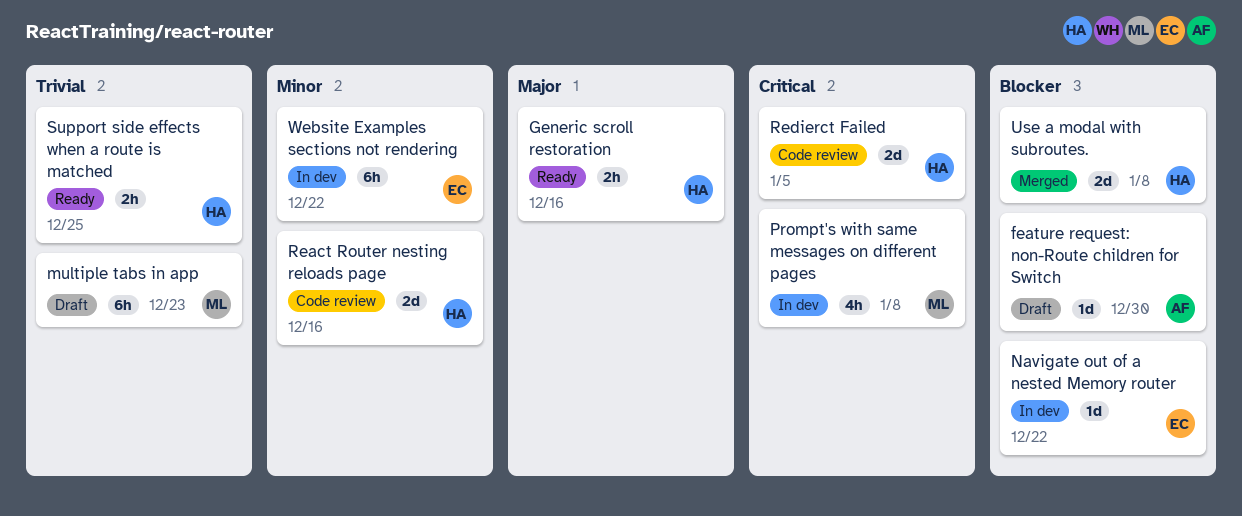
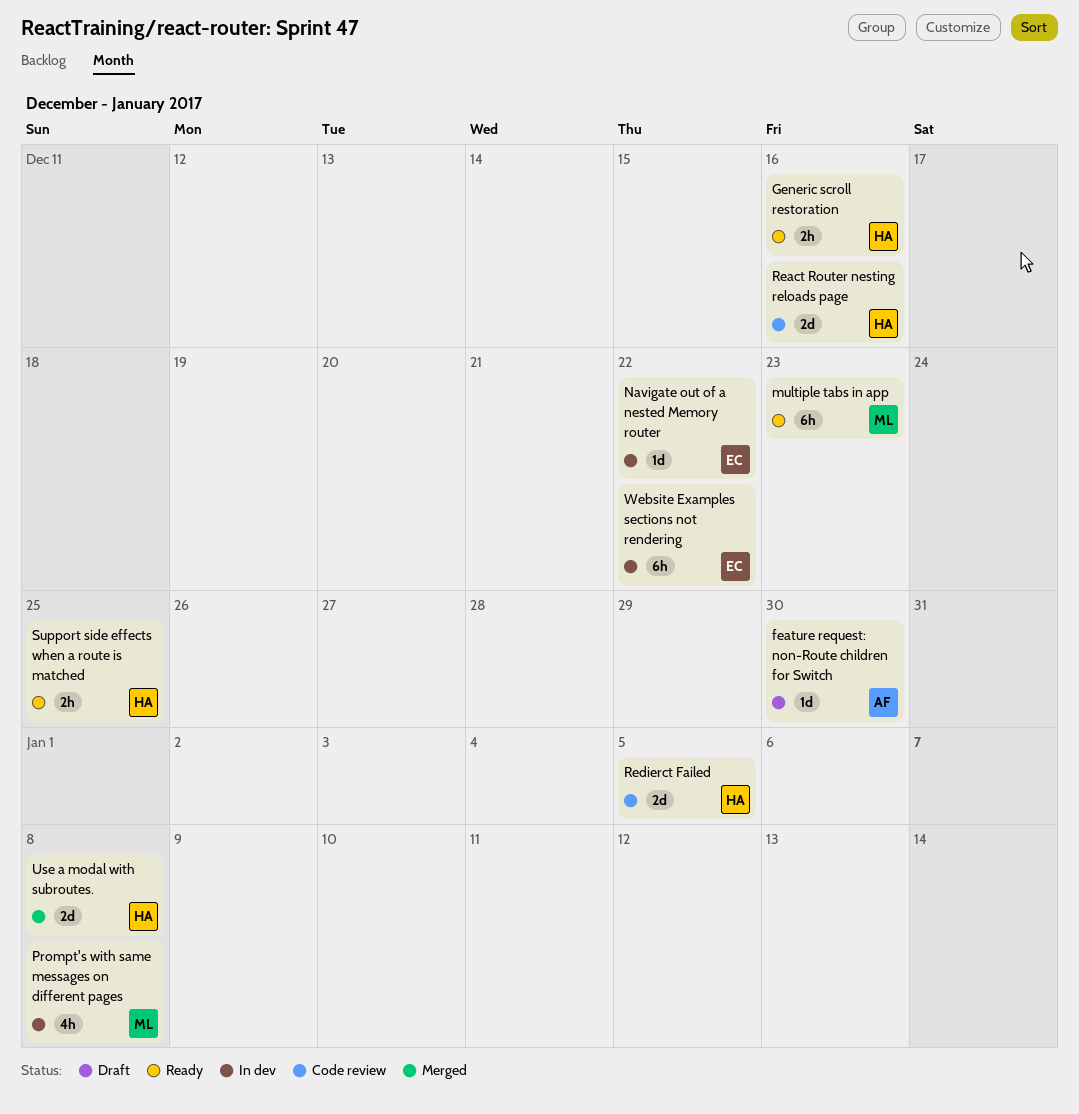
multiple tabs in app, status: Draft -> Ready

